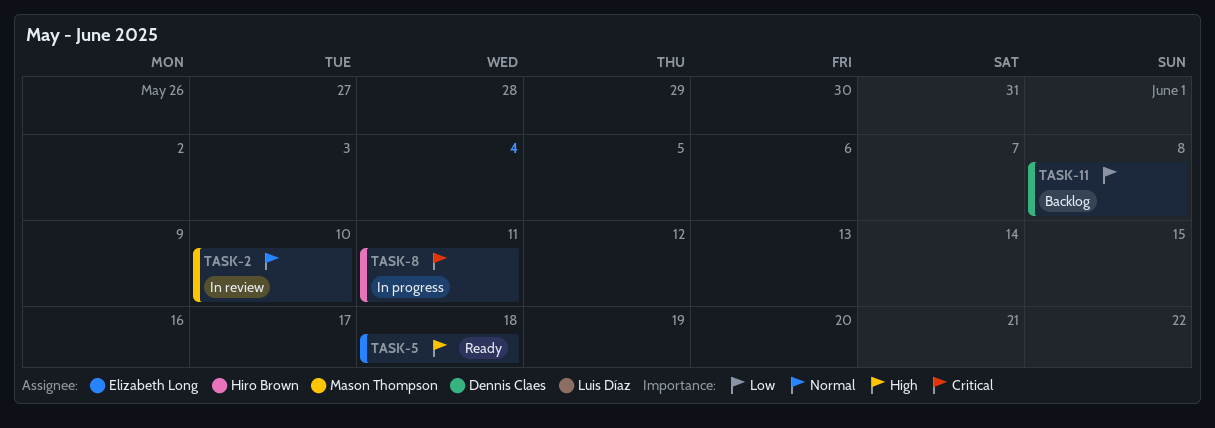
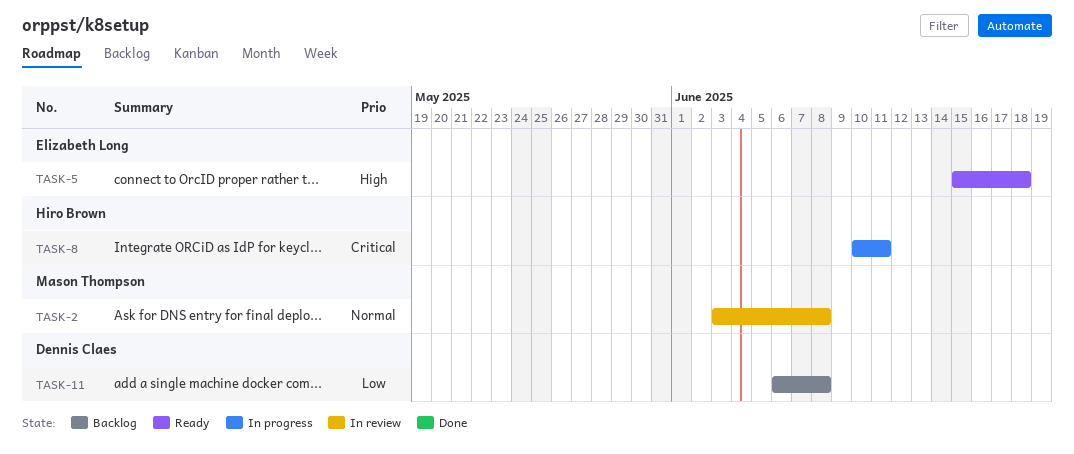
TASK-2, due: Jun 10 -> Jun 8

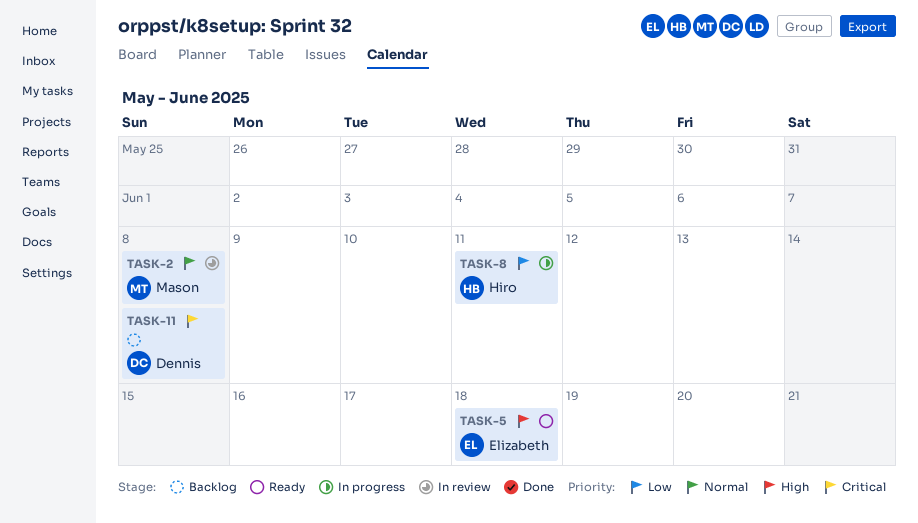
TASK-8, priority: Critical -> Low
TASK-11, priority: Low -> Critical

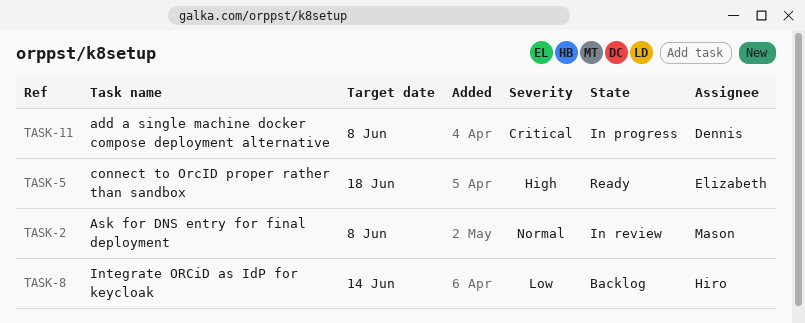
TASK-8, status: In progress -> Backlog
TASK-8, due: Jun 11 -> Jun 14
TASK-11, status: Backlog -> In progress

